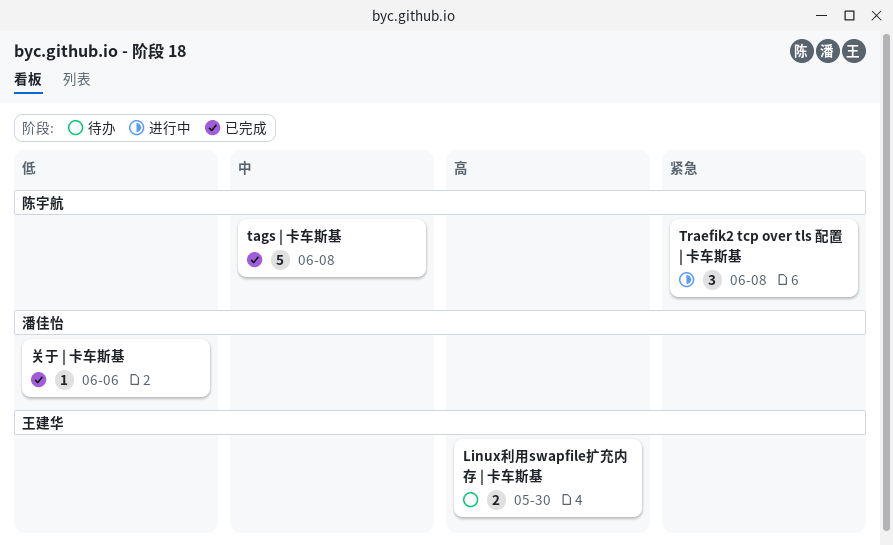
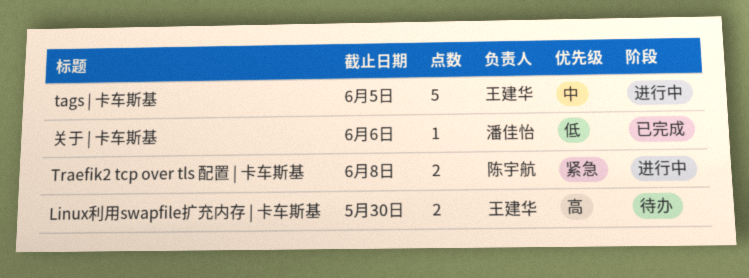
tags | 卡车斯基, status: 已完成 -> 进行中
tags | 卡车斯基, owner: 陈宇航 -> 王建华
tags | 卡车斯基, due: Jun 8 -> Jun 5
Traefik2 tcp over tls 配置 | 卡车斯基, estimate: 3 -> 2

